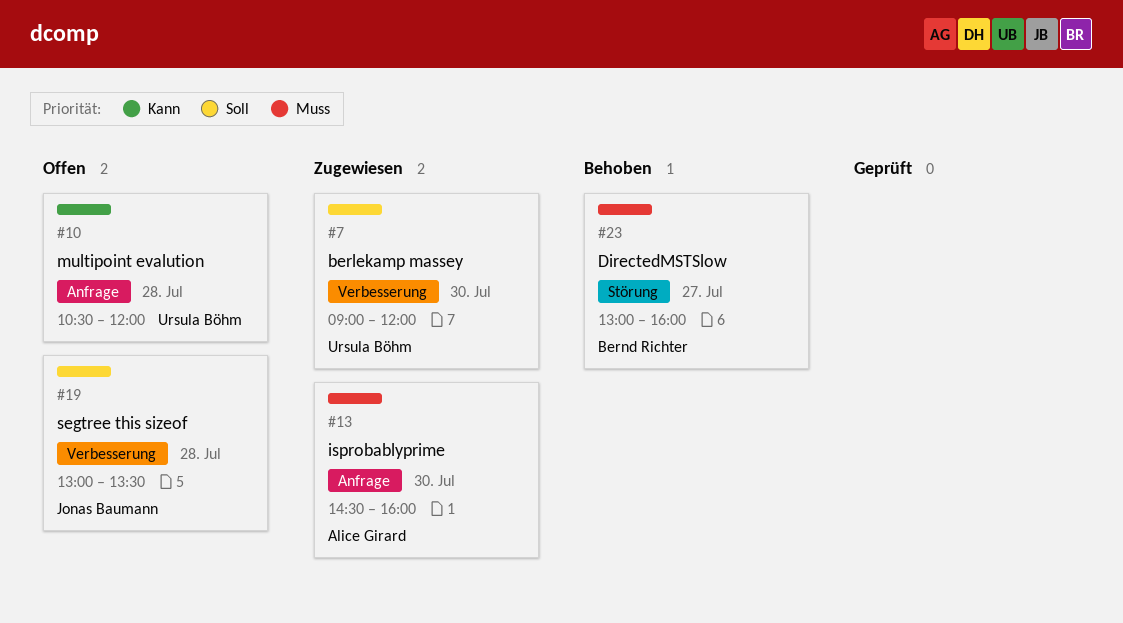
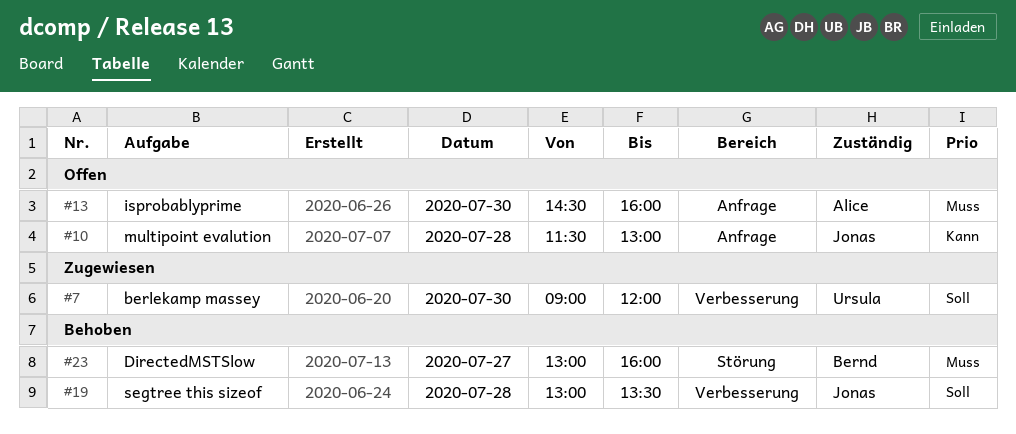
#10, owner: Ursula Böhm -> Jonas Baumann
#10, begins: 10:30 -> 11:30
#10, ends: 12:00 -> 13:00
#13, status: Zugewiesen -> Offen
#19, status: Offen -> Behoben

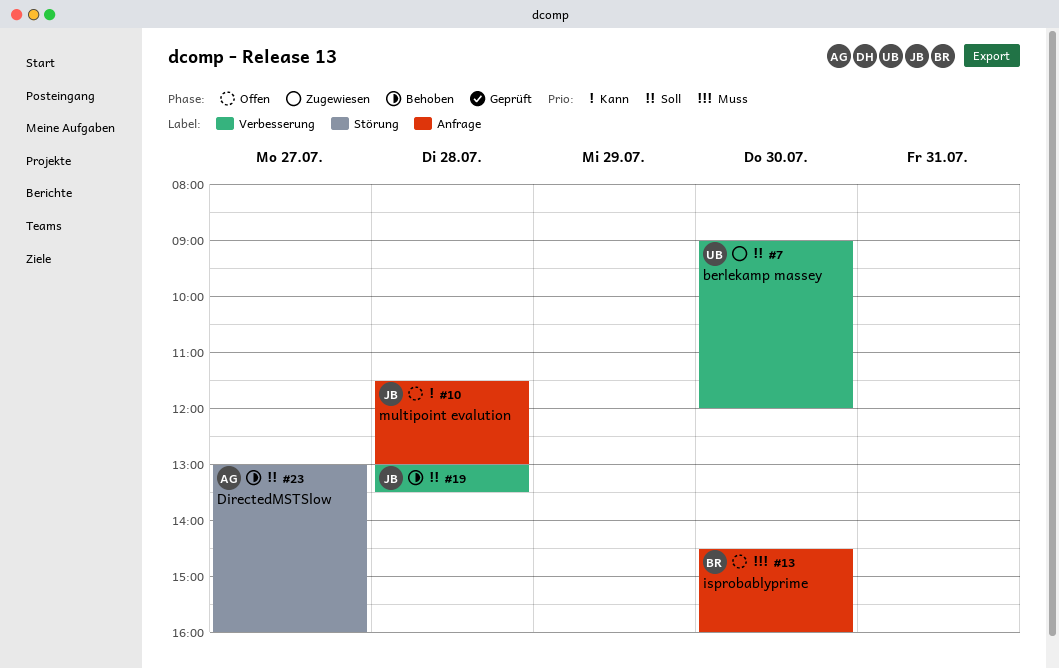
#13, owner: Alice -> Bernd
#23, owner: Bernd -> Alice
#23, priority: Muss -> Soll

